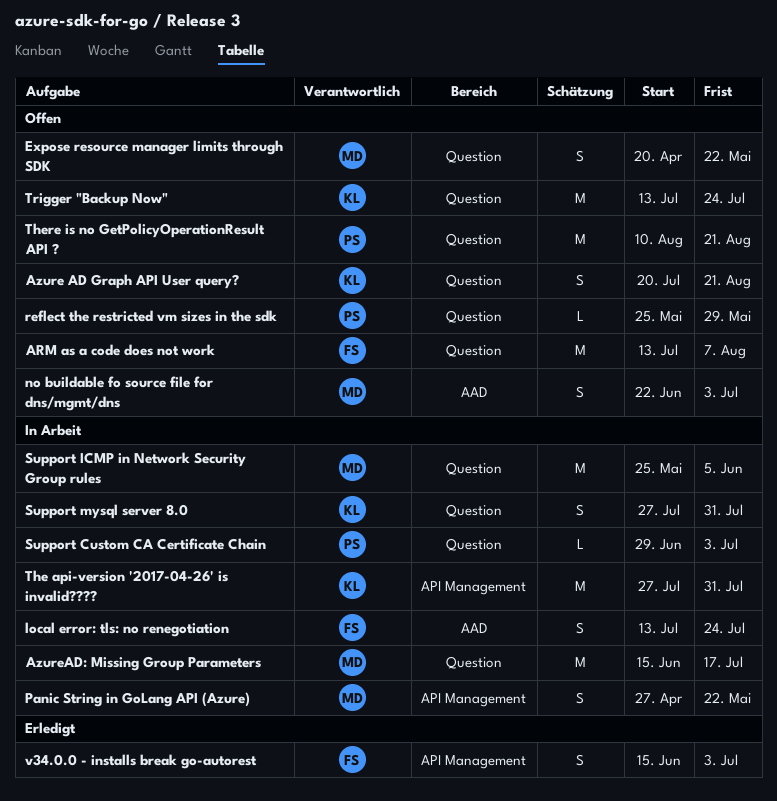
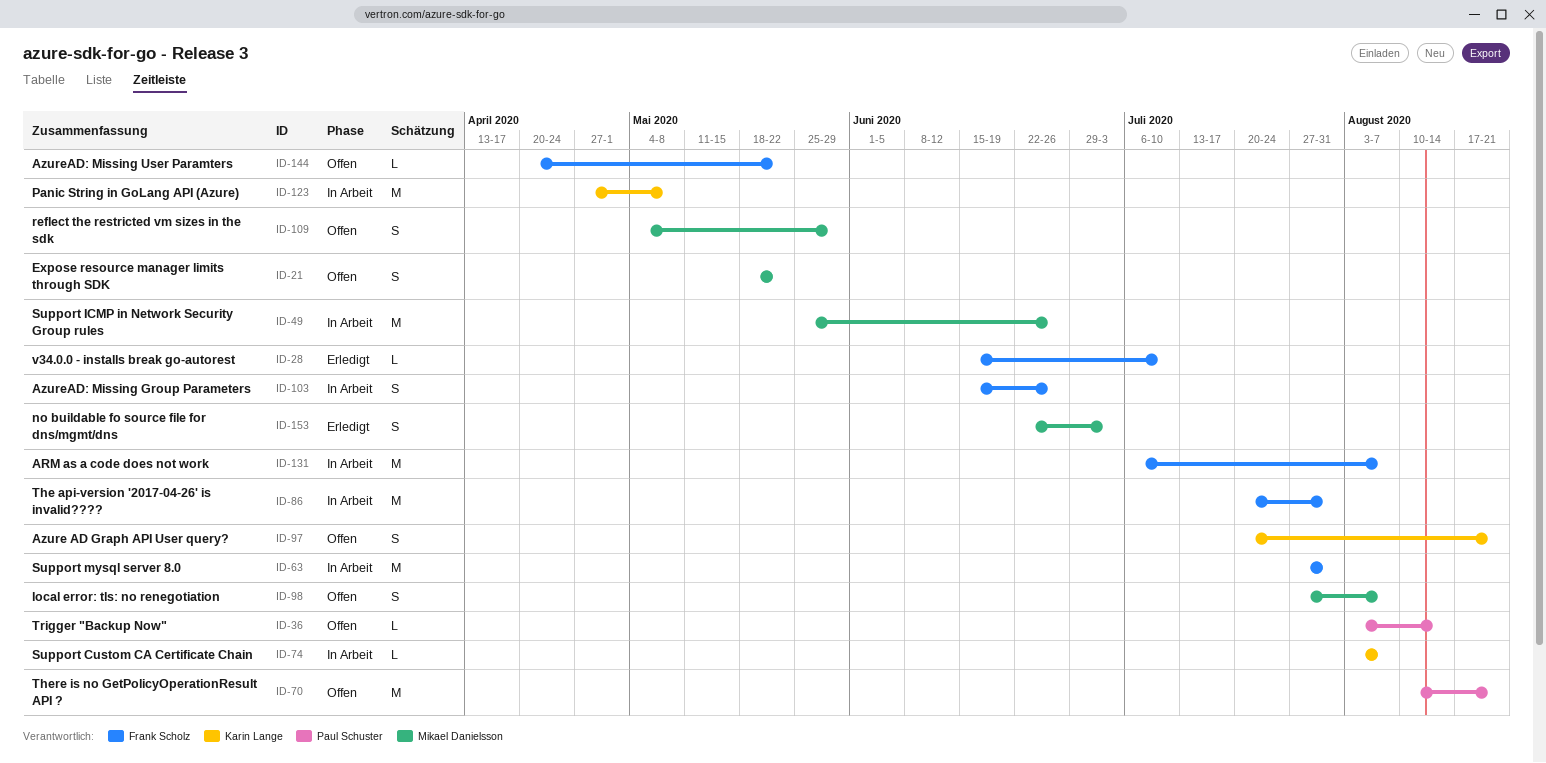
ARM as a code does not work, status: Offen -> In Arbeit
ARM as a code does not work, start: Jul 13 -> Jul 6
AzureAD: Missing Group Parameters, owner: Mikael Danielsson -> Frank Scholz
AzureAD: Missing Group Parameters, estimate: M -> S
AzureAD: Missing Group Parameters, due: Jul 17 -> Jun 26
AzureAD: Missing User Paramters: none -> present
Expose resource manager limits through SDK, start: Apr 20 -> May 18
local error: tls: no renegotiation, status: In Arbeit -> Offen
local error: tls: no renegotiation, owner: Frank Scholz -> Mikael Danielsson
local error: tls: no renegotiation, start: Jul 13 -> Jul 27
local error: tls: no renegotiation, due: Jul 24 -> Aug 7
no buildable fo source file for dns/mgmt/dns, status: Offen -> Erledigt
Panic String in GoLang API (Azure), owner: Mikael Danielsson -> Karin Lange
Panic String in GoLang API (Azure), estimate: S -> M
Panic String in GoLang API (Azure), due: May 22 -> May 8
reflect the restricted vm sizes in the sdk, owner: Paul Schuster -> Mikael Danielsson
reflect the restricted vm sizes in the sdk, estimate: L -> S
reflect the restricted vm sizes in the sdk, start: May 25 -> May 4
Support Custom CA Certificate Chain, owner: Paul Schuster -> Karin Lange
Support Custom CA Certificate Chain, start: Jun 29 -> Aug 3
Support Custom CA Certificate Chain, due: Jul 3 -> Aug 7
Support ICMP in Network Security Group rules, due: Jun 5 -> Jun 26
Support mysql server 8.0, owner: Karin Lange -> Frank Scholz
Support mysql server 8.0, estimate: S -> M
The api-version '2017-04-26' is invalid????, owner: Karin Lange -> Frank Scholz
The api-version '2017-04-26' is invalid????, start: Jul 27 -> Jul 20
Trigger "Backup Now", owner: Karin Lange -> Paul Schuster
Trigger "Backup Now", estimate: M -> L
Trigger "Backup Now", start: Jul 13 -> Aug 3
Trigger "Backup Now", due: Jul 24 -> Aug 14
v34.0.0 - installs break go-autorest, estimate: S -> L
v34.0.0 - installs break go-autorest, due: Jul 3 -> Jul 10

